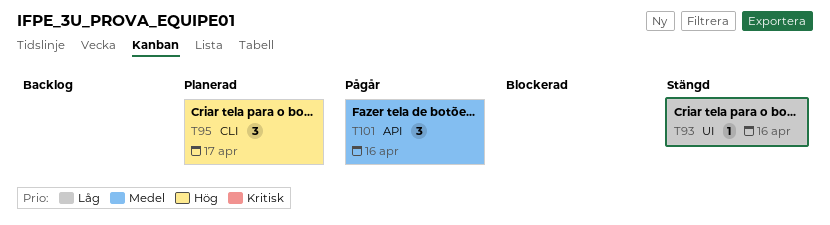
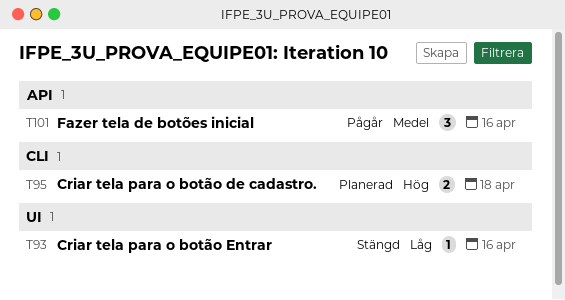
T95, estimate: 3 -> 2
T95, due: Apr 17 -> Apr 18

